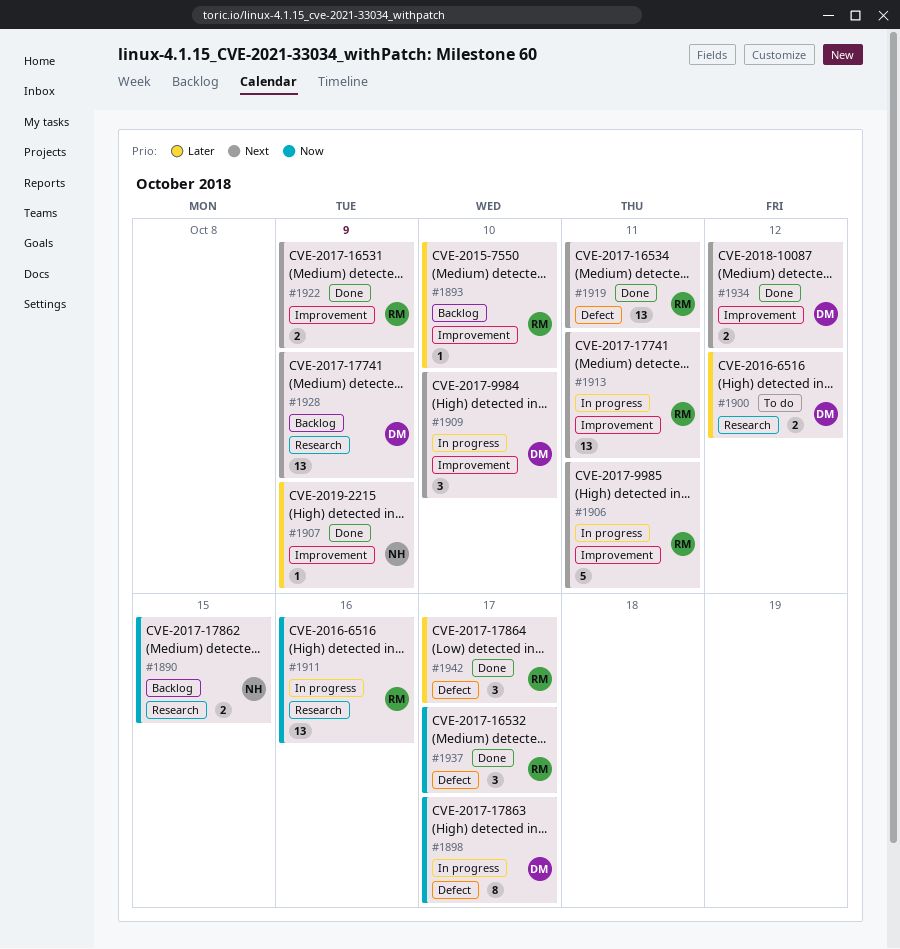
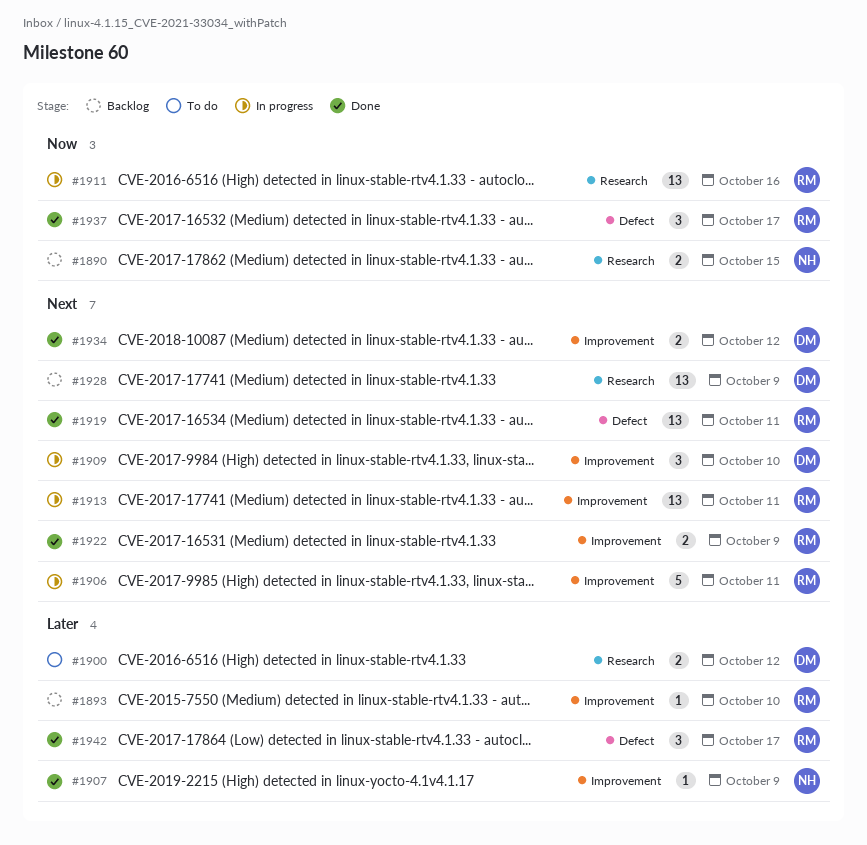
#1898: present -> none

